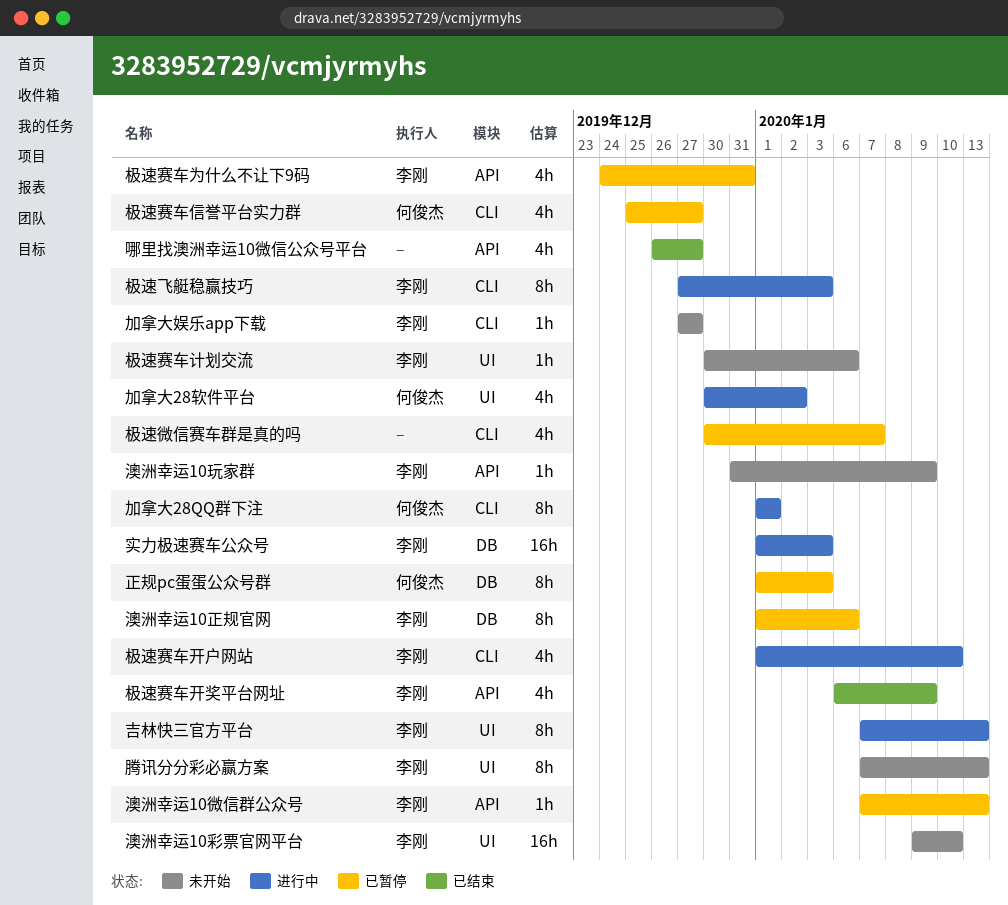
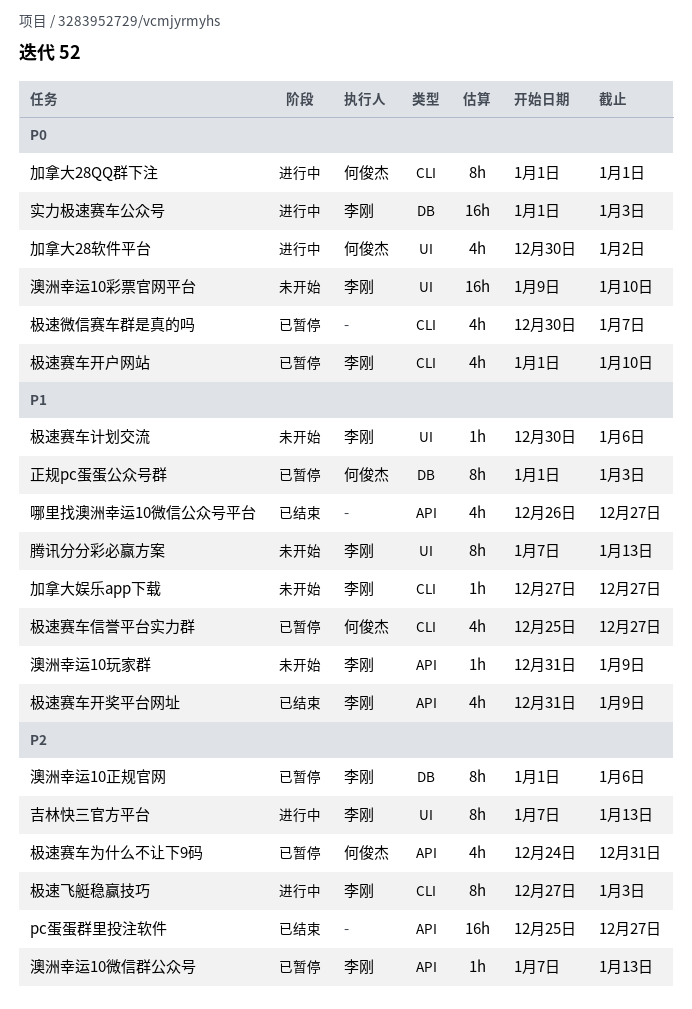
pc蛋蛋群里投注软件: none -> present
极速赛车为什么不让下9码, owner: 李刚 -> 何俊杰
极速赛车开奖平台网址, start: Jan 6 -> Dec 31
极速赛车开户网站, status: 进行中 -> 已暂停

